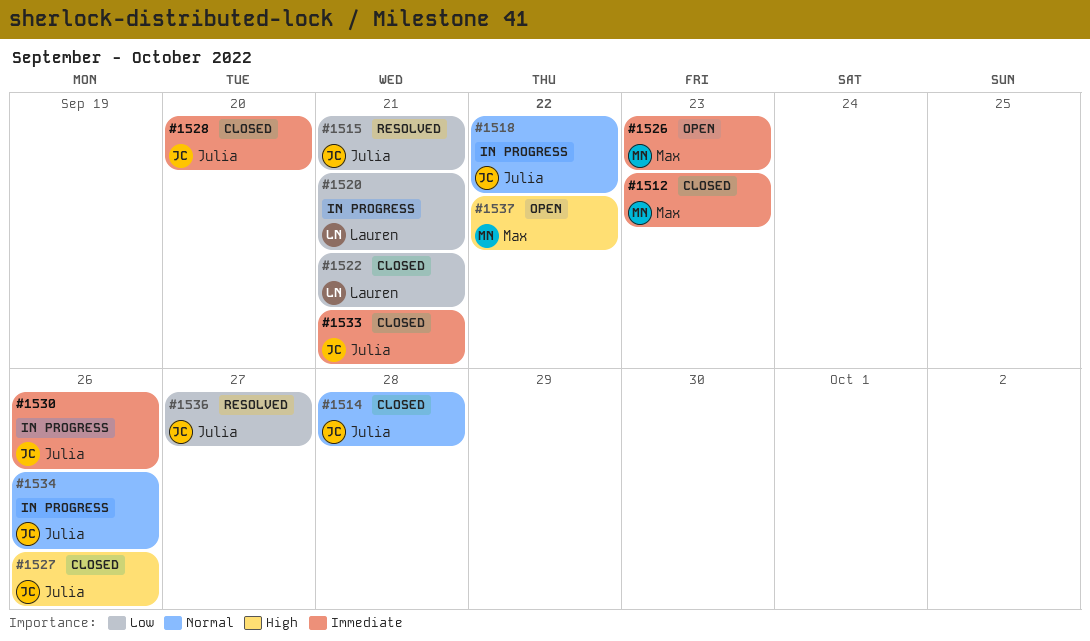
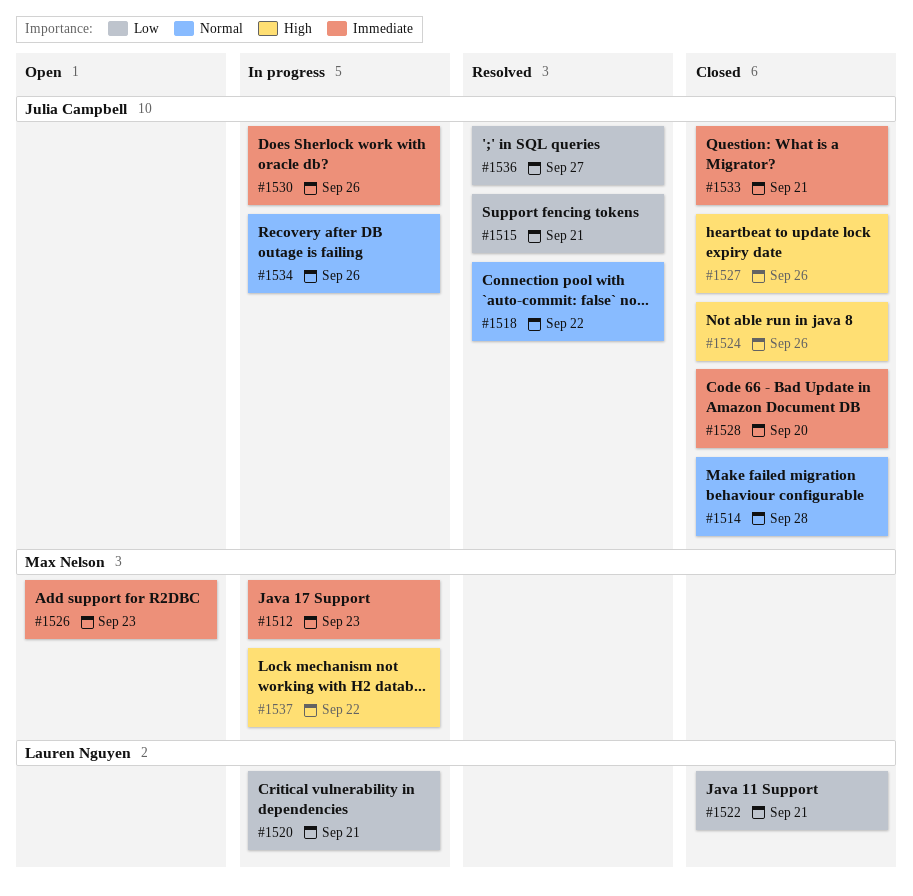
#1512, status: Closed -> In progress
#1518, status: In progress -> Resolved
#1524: none -> present
#1537, status: Open -> In progress

